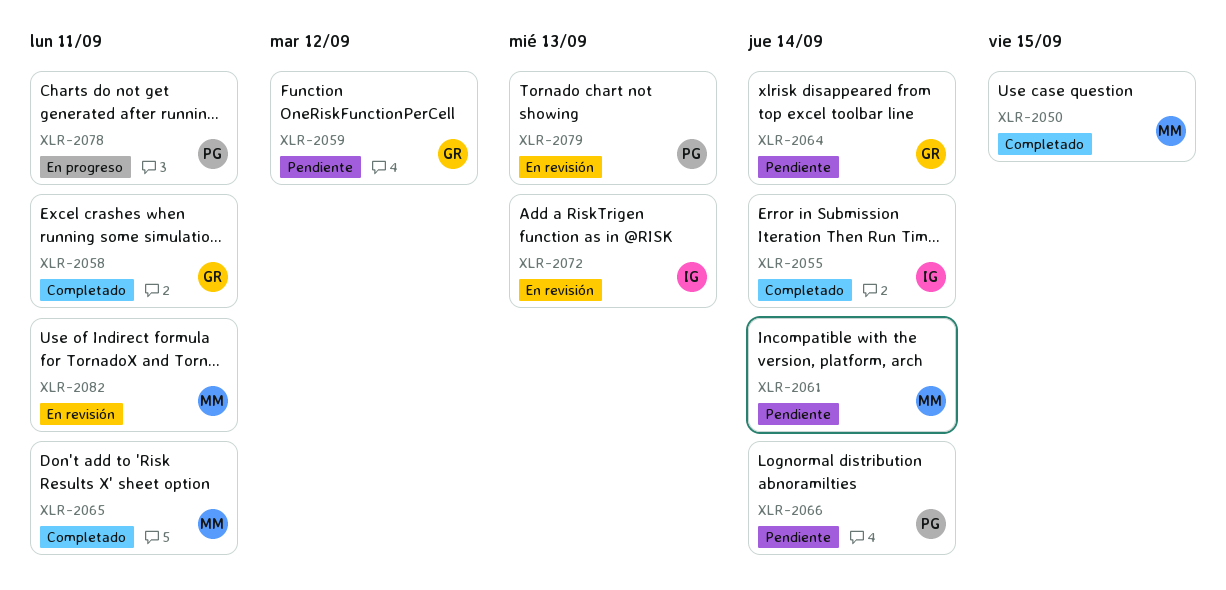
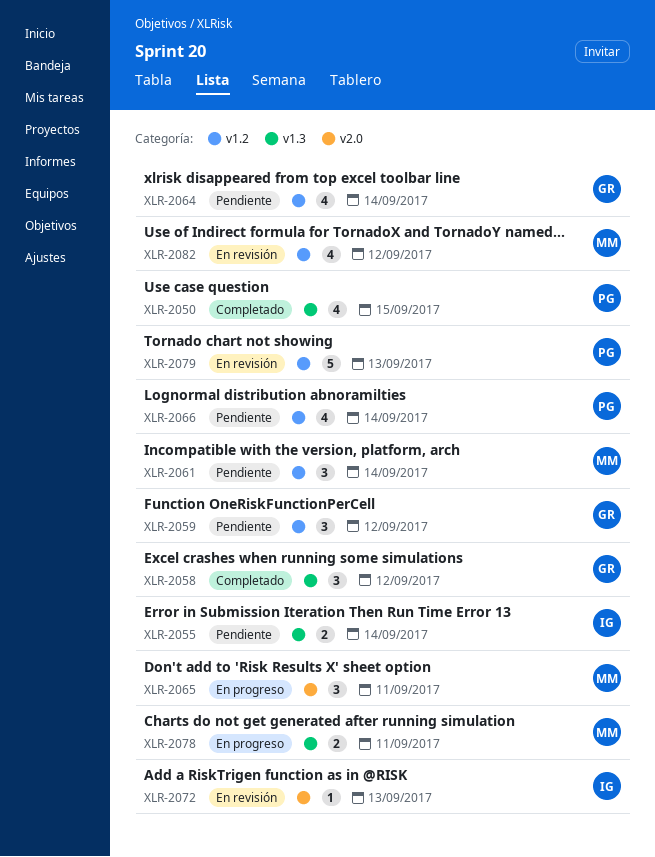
XLR-2050, owner: MM -> PG
XLR-2055, status: Completado -> Pendiente
XLR-2058, due: Sep 11 -> Sep 12
XLR-2065, status: Completado -> En progreso
XLR-2078, owner: PG -> MM
XLR-2082, due: Sep 11 -> Sep 12

